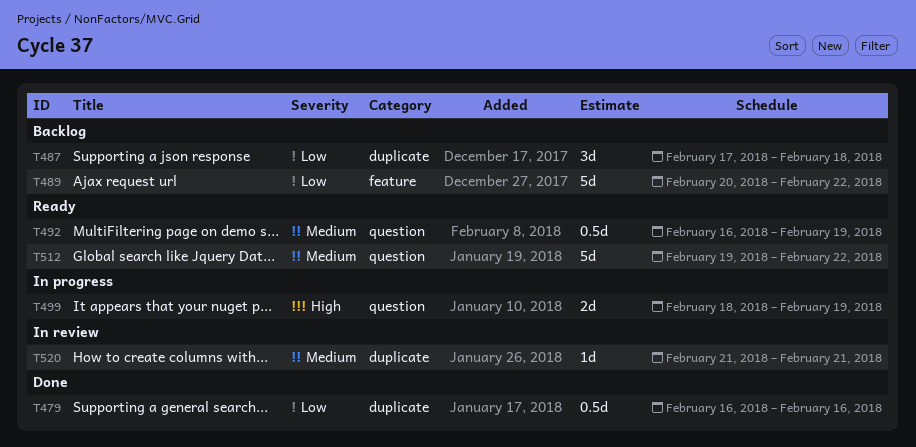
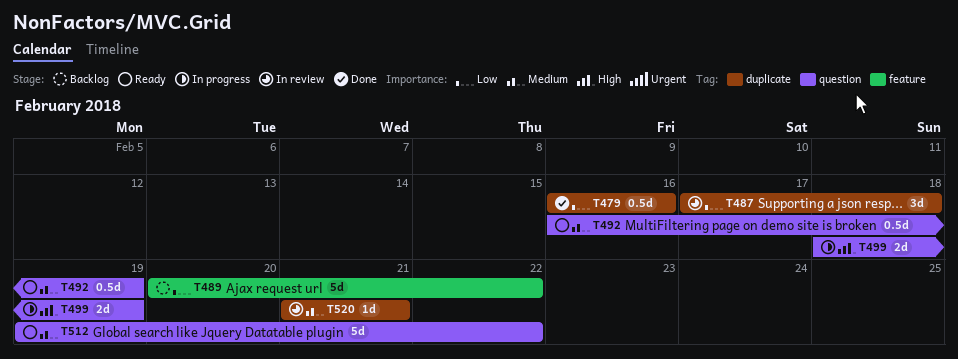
T487, status: Backlog -> In review

